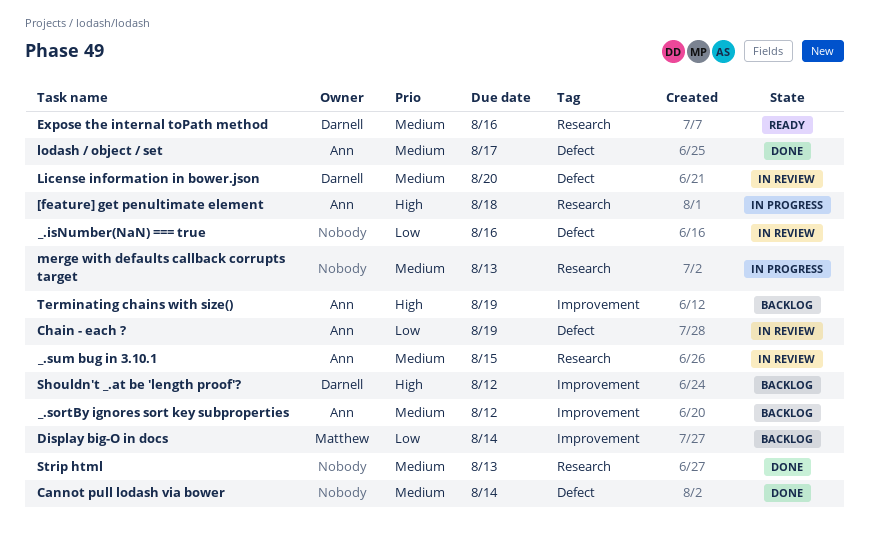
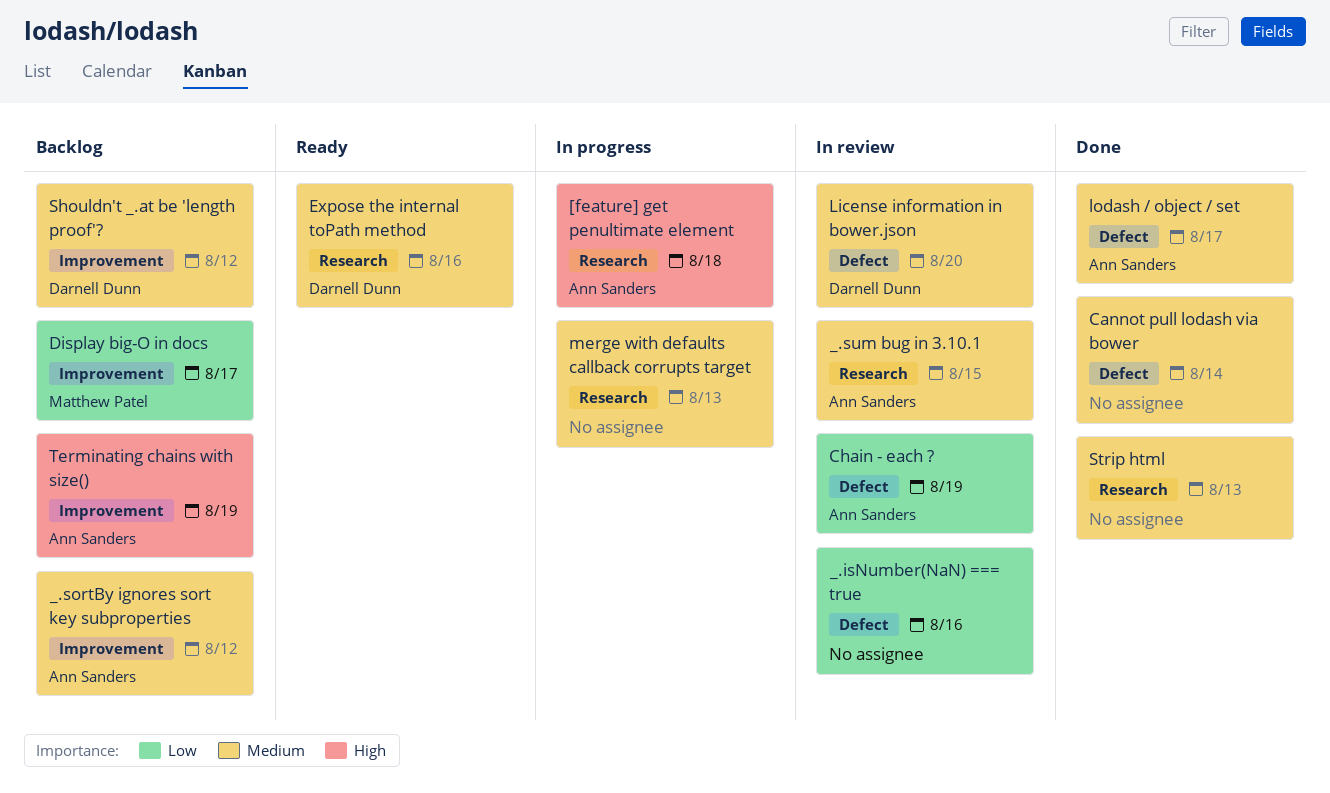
Display big-O in docs, due: Aug 14 -> Aug 17
Shouldn't _.at be 'length proof'?, priority: High -> Medium

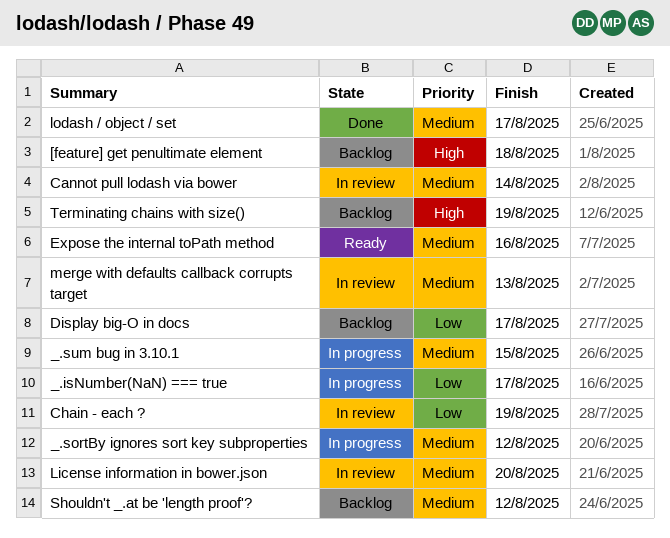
[feature] get penultimate element, status: In progress -> Backlog
_.isNumber(NaN) === true, status: In review -> In progress
_.isNumber(NaN) === true, due: Aug 16 -> Aug 17
_.sortBy ignores sort key subproperties, status: Backlog -> In progress
_.sum bug in 3.10.1, status: In review -> In progress
Cannot pull lodash via bower, status: Done -> In review
merge with defaults callback corrupts target, status: In progress -> In review
Strip html: present -> none

